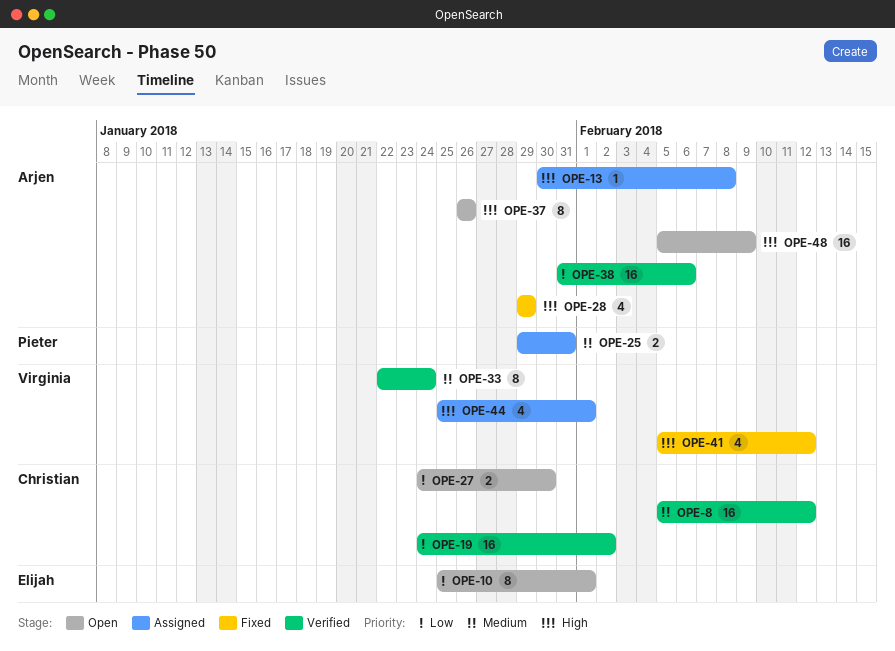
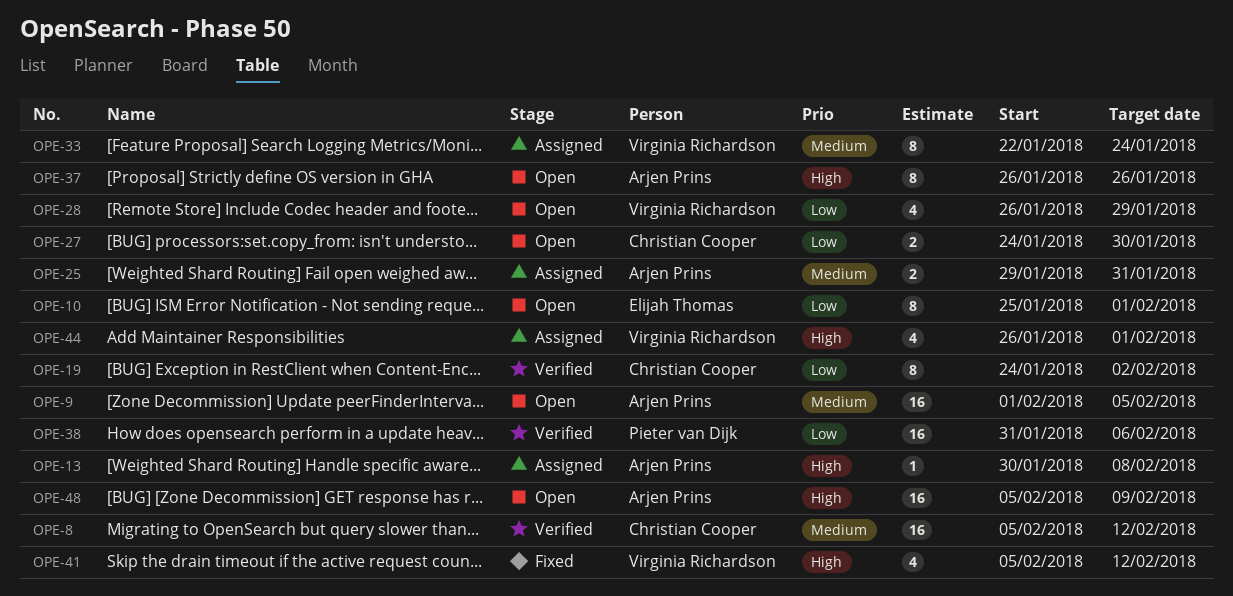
OPE-9: none -> present
OPE-19, estimate: 16 -> 8
OPE-25, owner: Pieter van Dijk -> Arjen Prins
OPE-28, status: Fixed -> Open
OPE-28, owner: Arjen Prins -> Virginia Richardson
OPE-28, priority: High -> Low
OPE-28, start: Jan 29 -> Jan 26
OPE-33, status: Verified -> Assigned
OPE-38, owner: Arjen Prins -> Pieter van Dijk
OPE-44, start: Jan 25 -> Jan 26

